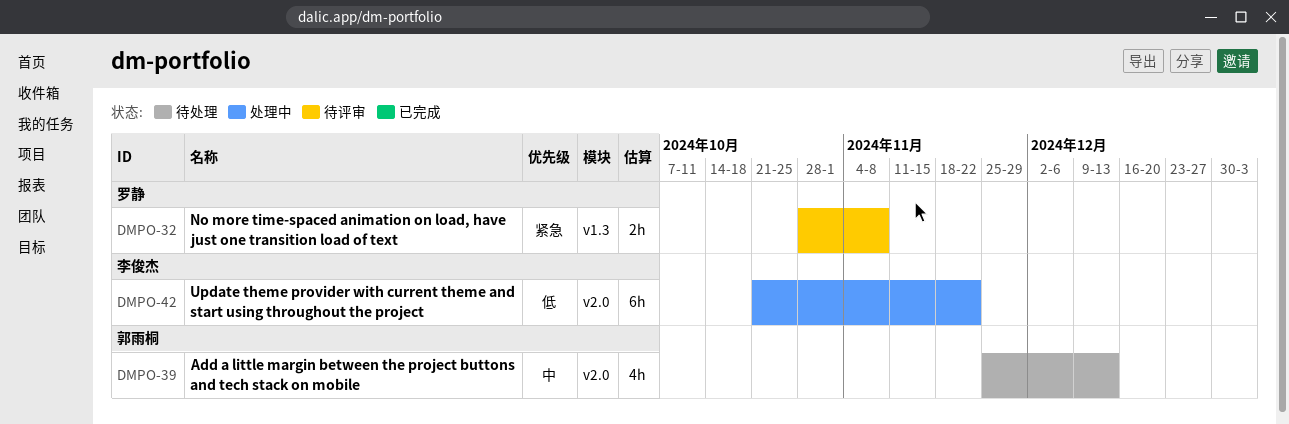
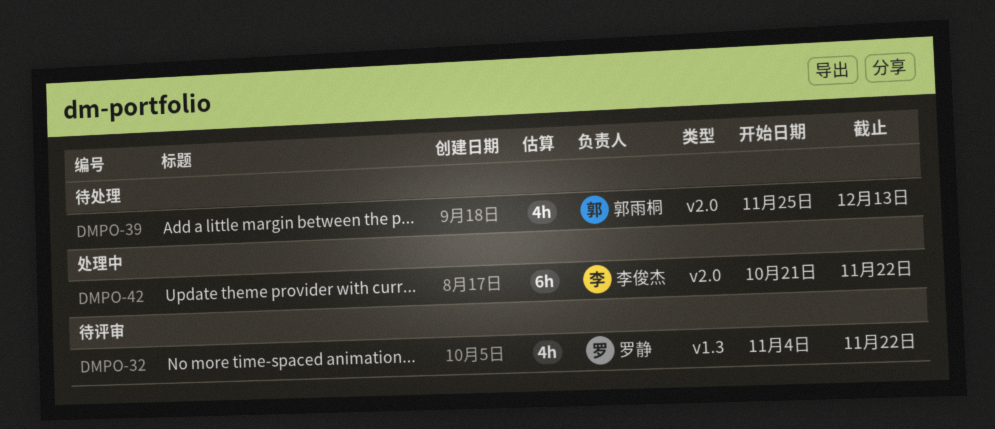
DMPO-32, estimate: 2h -> 4h
DMPO-32, start: Oct 28 -> Nov 4
DMPO-32, due: Nov 8 -> Nov 22

